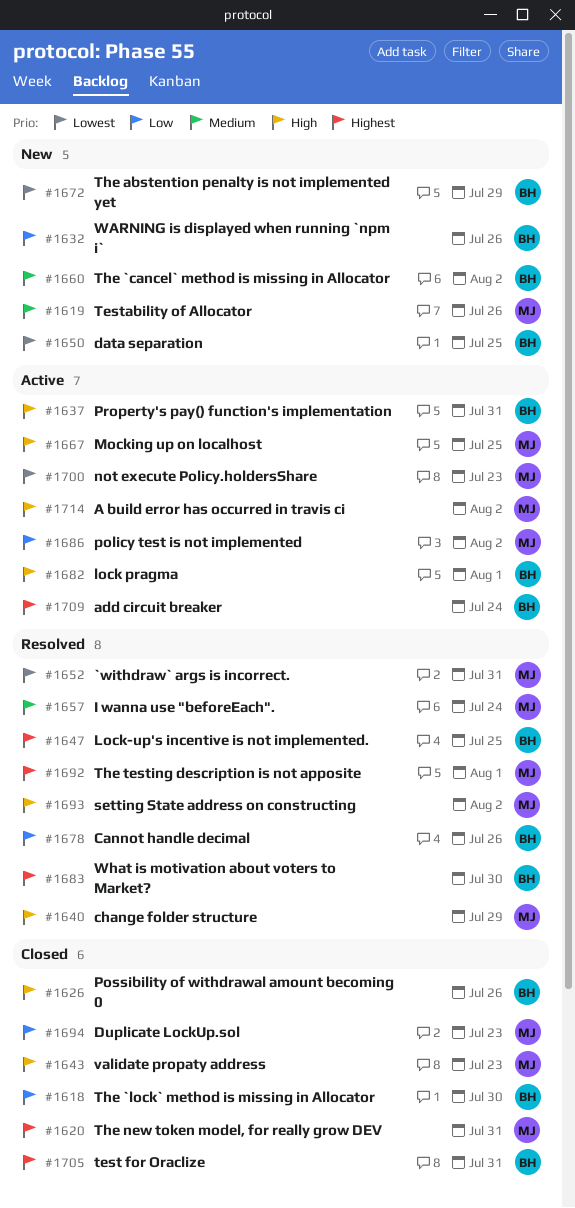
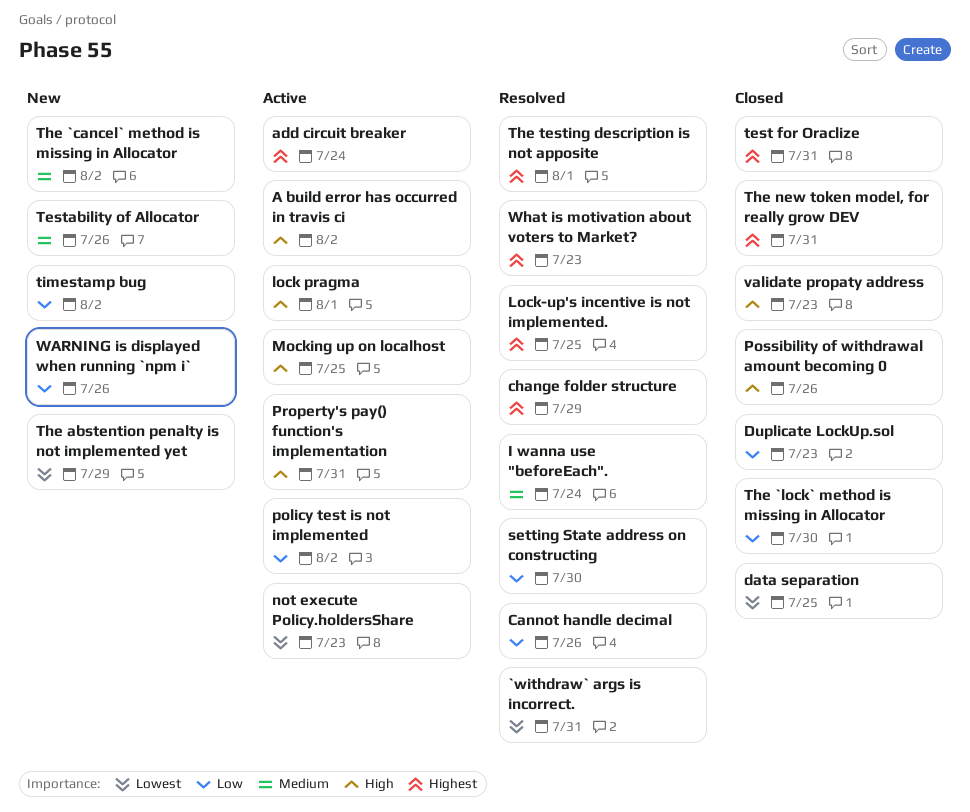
change folder structure, priority: High -> Highest
data separation, status: New -> Closed
setting State address on constructing, priority: High -> Low
setting State address on constructing, due: Aug 2 -> Jul 30
timestamp bug: none -> present
What is motivation about voters to Market?, due: Jul 30 -> Jul 23

